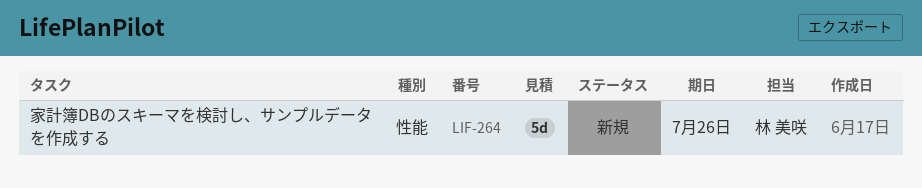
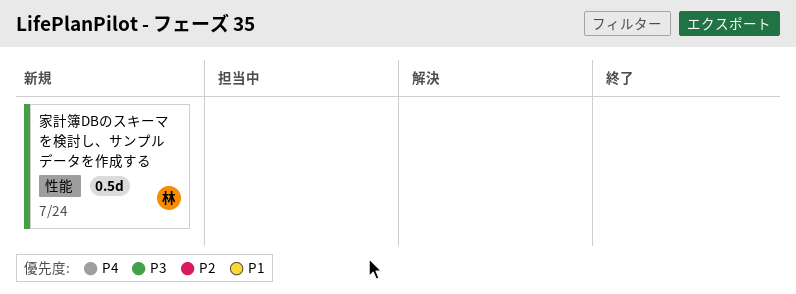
家計簿DBのスキーマを検討し、サンプルデータを作成する, estimate: 5d -> 0.5d
家計簿DBのスキーマを検討し、サンプルデータを作成する, due: Jul 26 -> Jul 24

